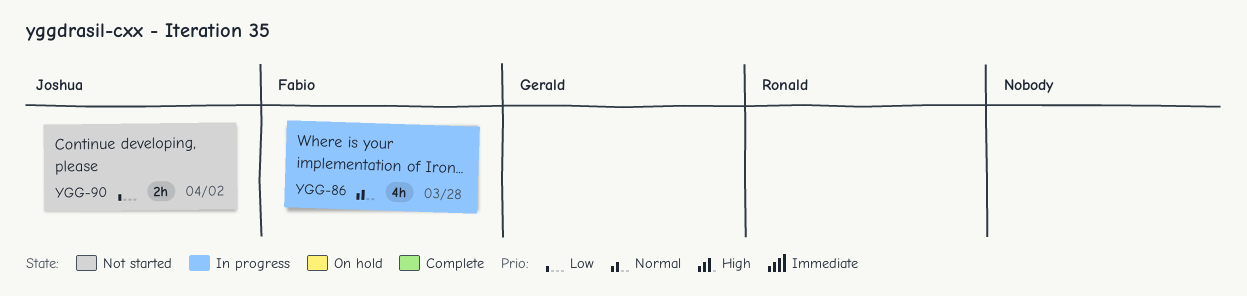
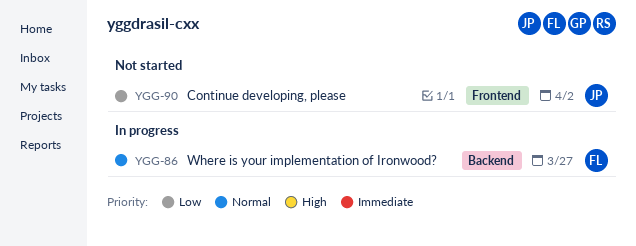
YGG-86, due: Mar 28 -> Mar 27

